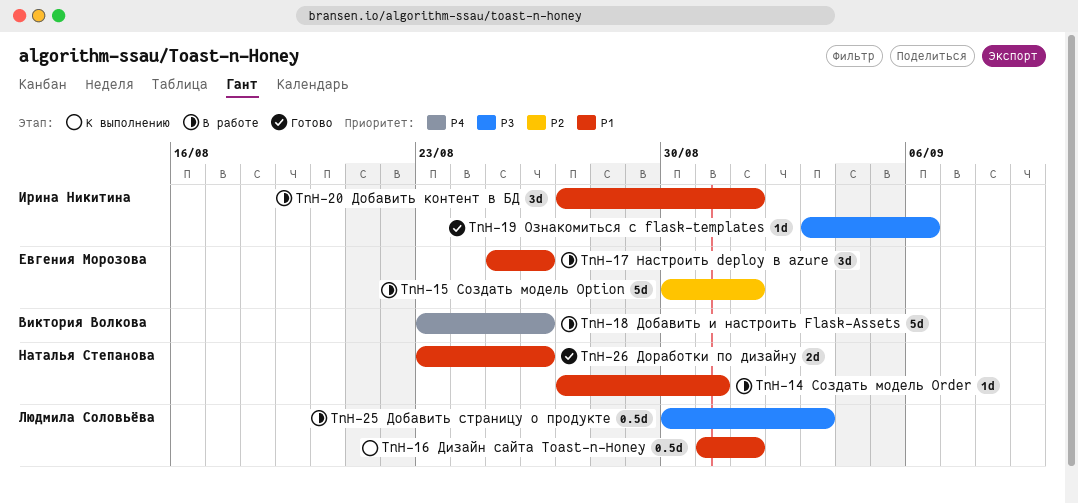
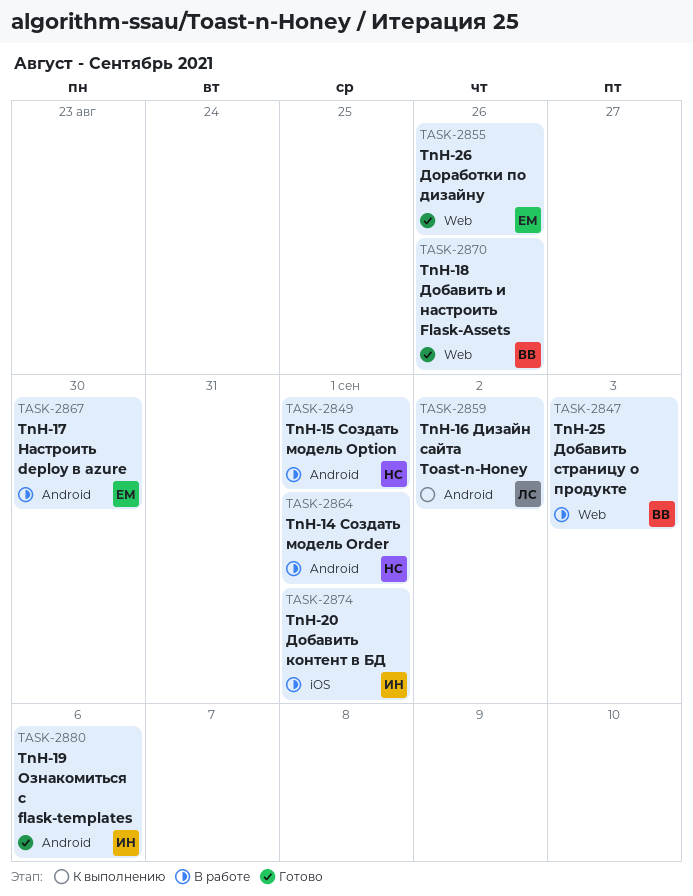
TnH-14 Создать модель Order, due: Aug 31 -> Sep 1
TnH-15 Создать модель Option, owner: Евгения Морозова -> Наталья Степанова
TnH-16 Дизайн сайта Toast-n-Honey, due: Sep 1 -> Sep 2
TnH-17 Настроить deploy в azure, due: Aug 26 -> Aug 30
TnH-18 Добавить и настроить Flask-Assets, status: В работе -> Готово
TnH-25 Добавить страницу о продукте, owner: Людмила Соловьёва -> Виктория Волкова
TnH-26 Доработки по дизайну, owner: Наталья Степанова -> Евгения Морозова

